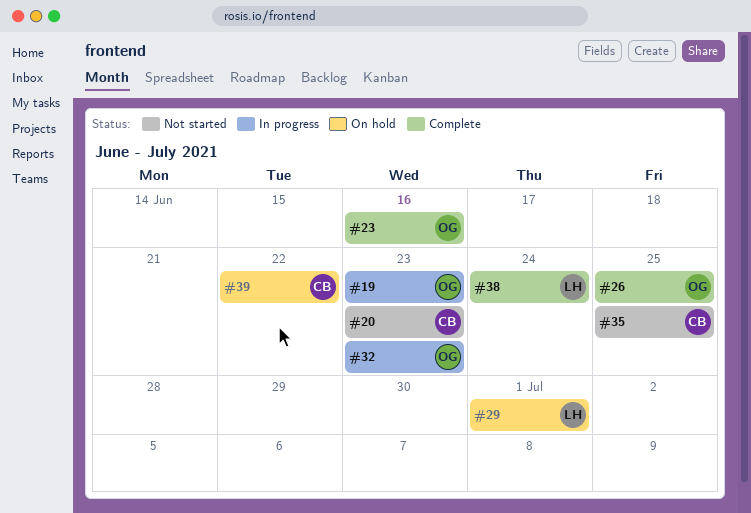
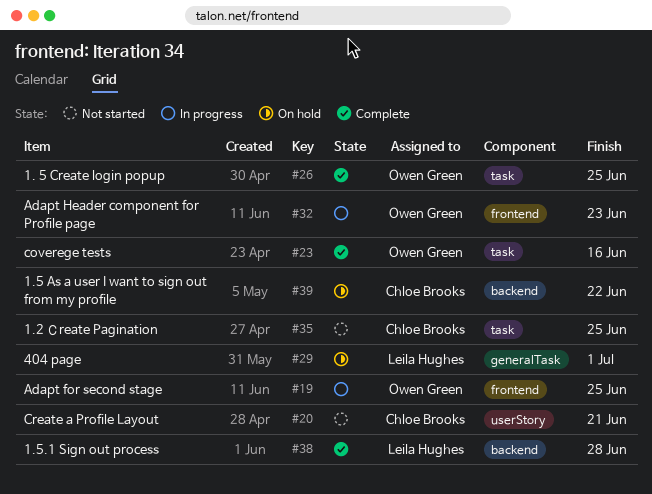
#19, due: Jun 23 -> Jun 25
#20, due: Jun 23 -> Jun 21
#38, due: Jun 24 -> Jun 28

